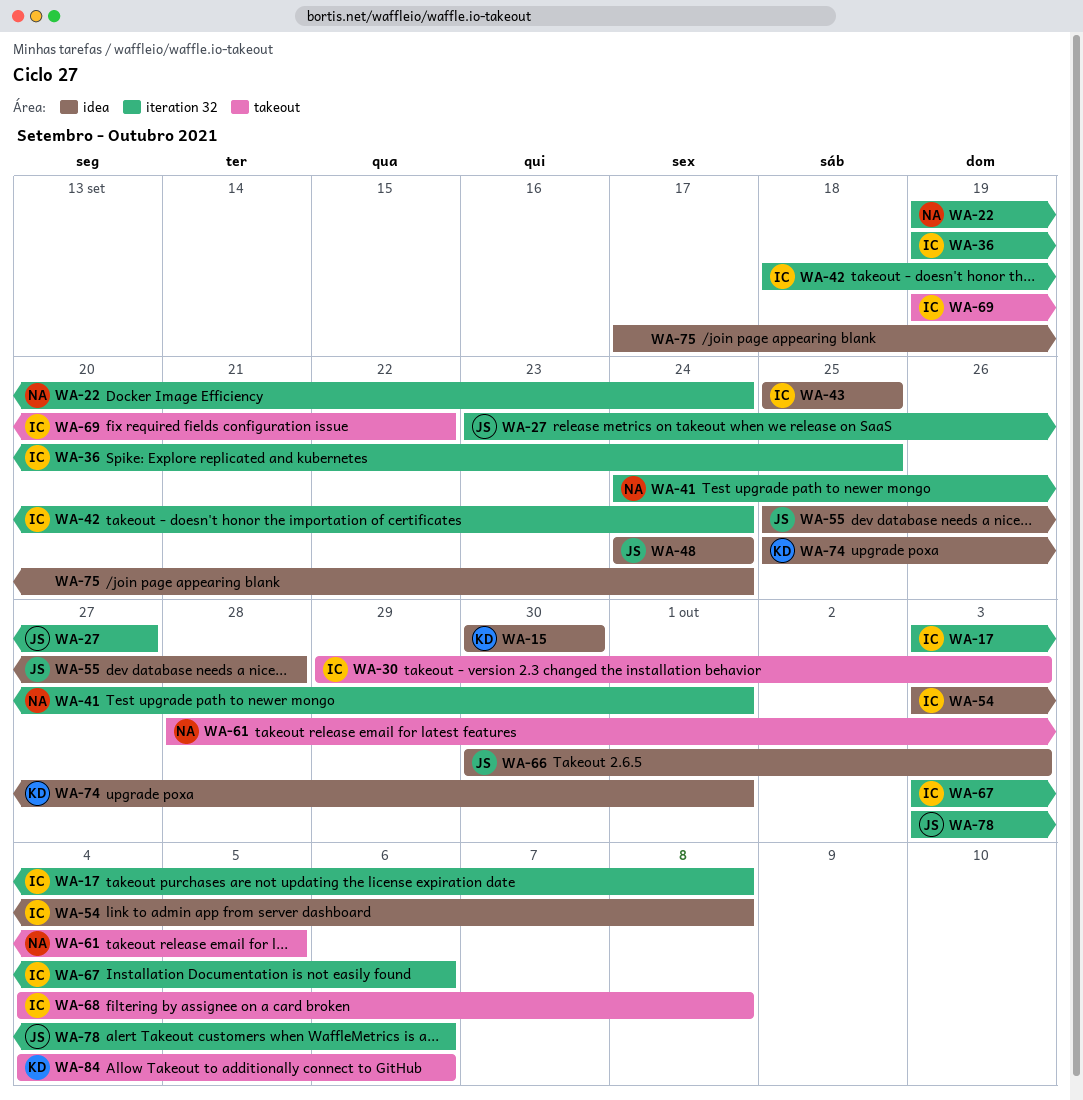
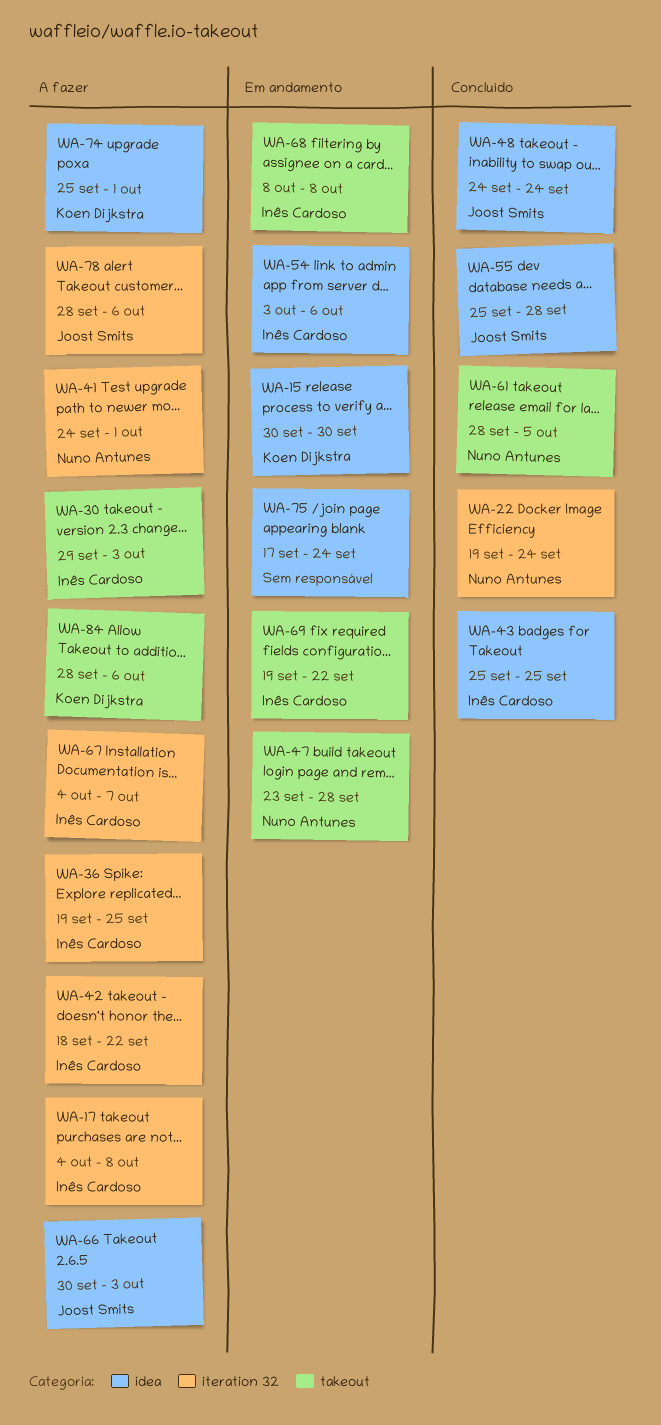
WA-17, start: Oct 3 -> Oct 4
WA-27: present -> none
WA-42, due: Sep 24 -> Sep 22
WA-47: none -> present
WA-54, due: Oct 8 -> Oct 6
WA-67, start: Oct 3 -> Oct 4
WA-67, due: Oct 6 -> Oct 7
WA-68, start: Oct 4 -> Oct 8
WA-78, start: Oct 3 -> Sep 28
WA-84, start: Oct 4 -> Sep 28

